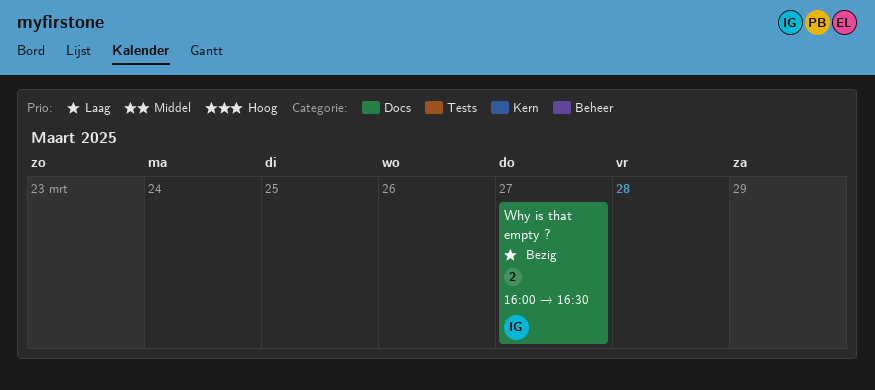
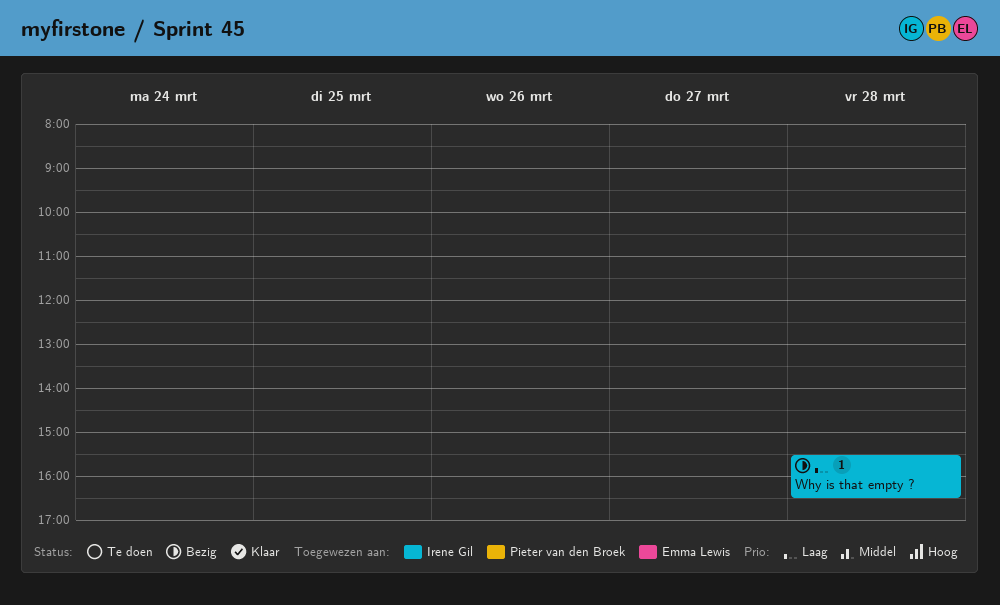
Why is that empty ?, estimate: 2 -> 1
Why is that empty ?, day: Mar 27 -> Mar 28
Why is that empty ?, begins: 16:00 -> 15:30

